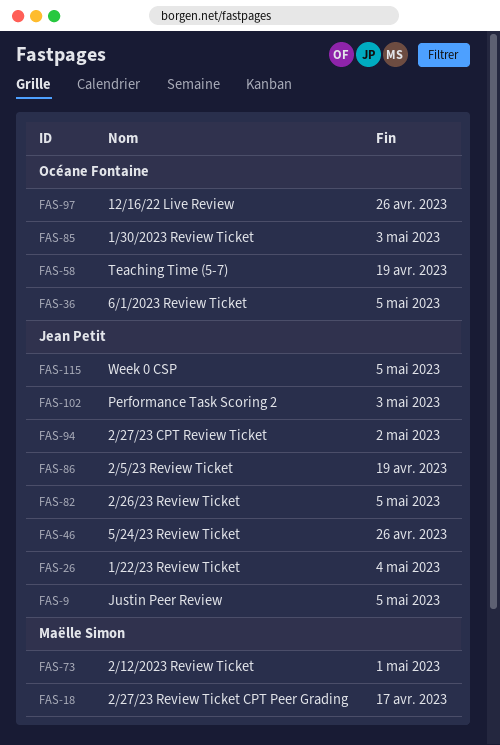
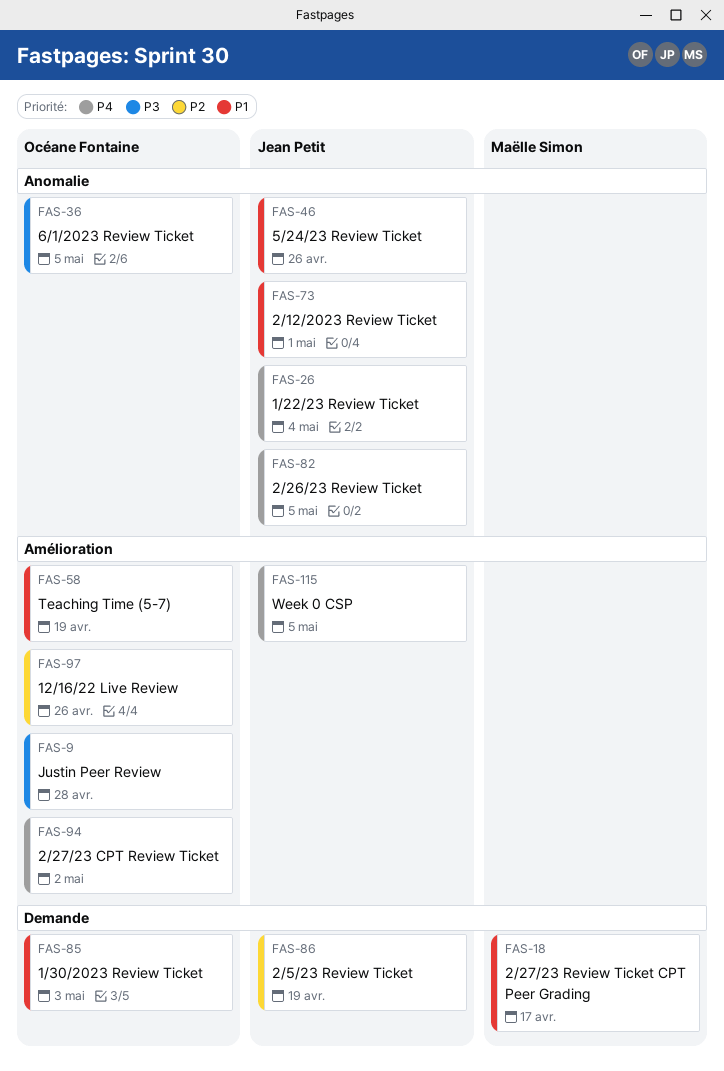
FAS-9, owner: Jean Petit -> Océane Fontaine
FAS-9, due: May 5 -> Apr 28
FAS-73, owner: Maëlle Simon -> Jean Petit
FAS-94, owner: Jean Petit -> Océane Fontaine
FAS-102: present -> none

